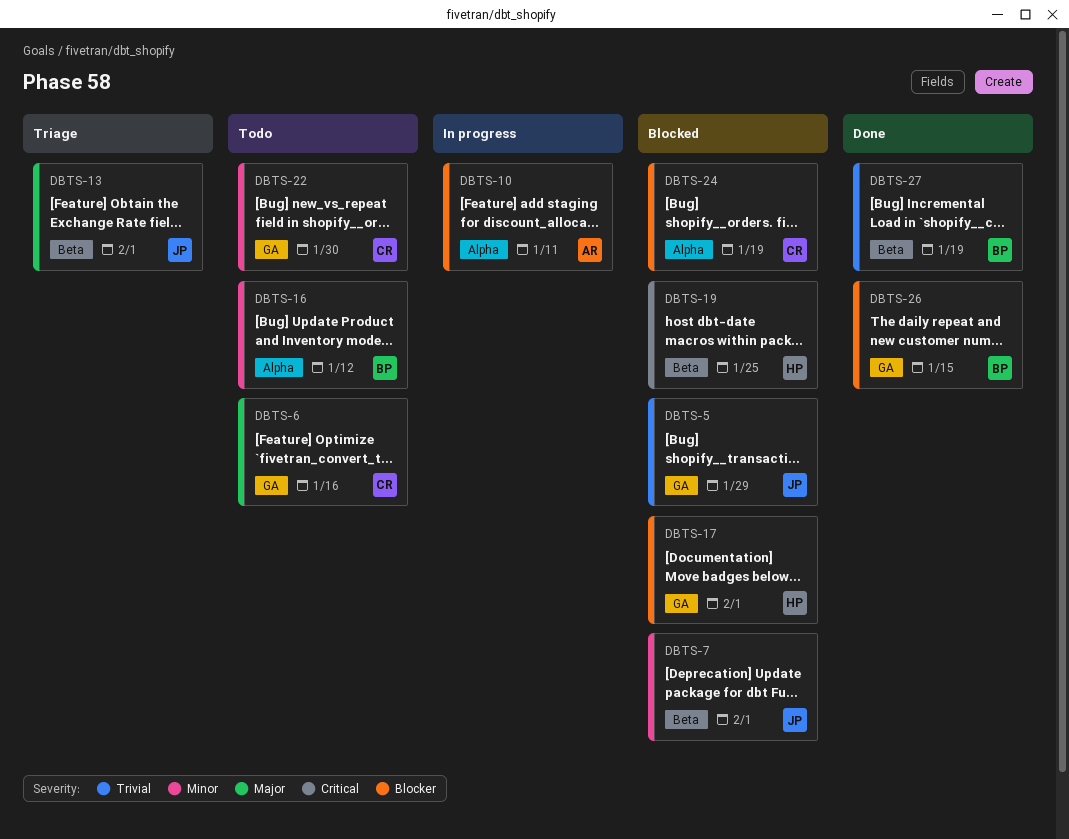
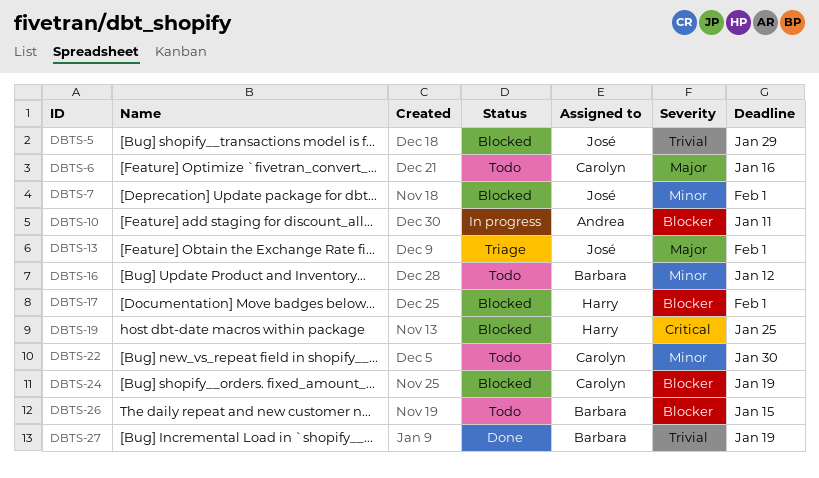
DBTS-26, status: Done -> Todo

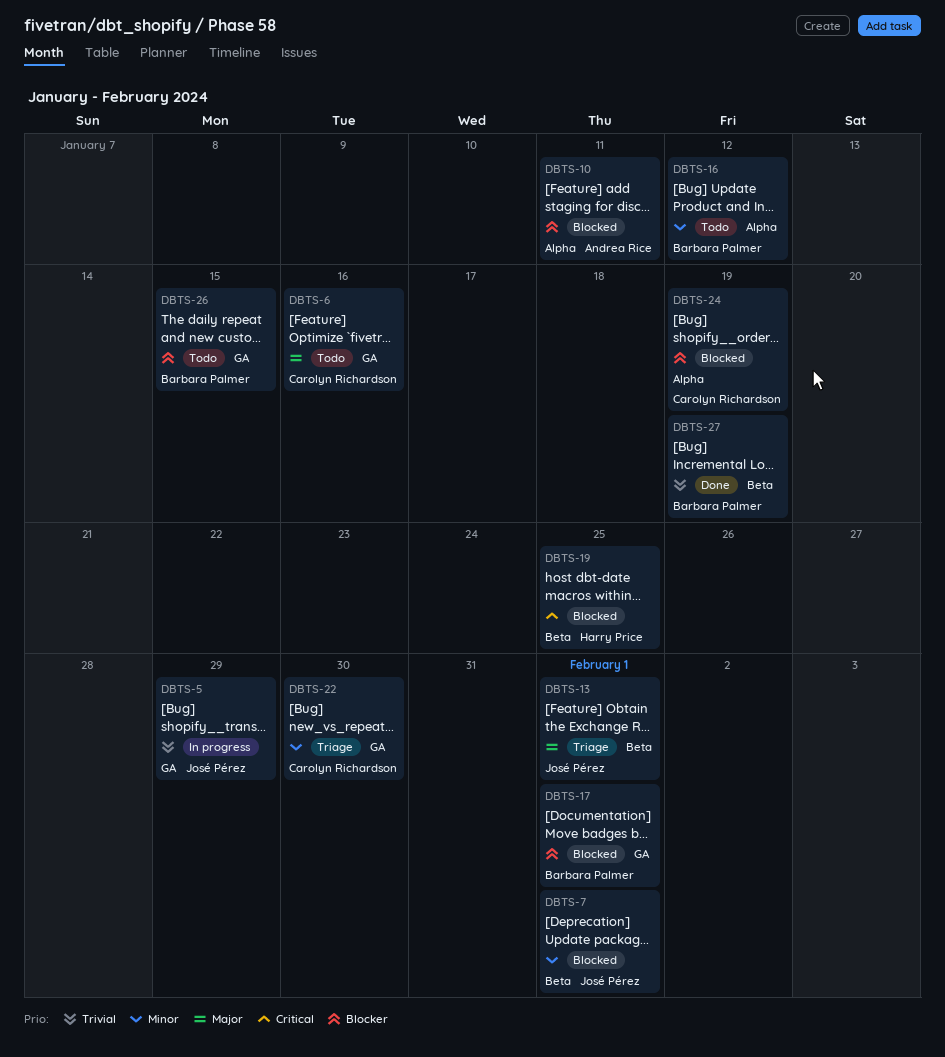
DBTS-5, status: Blocked -> In progress
DBTS-10, status: In progress -> Blocked
DBTS-17, owner: Harry Price -> Barbara Palmer
DBTS-22, status: Todo -> Triage

